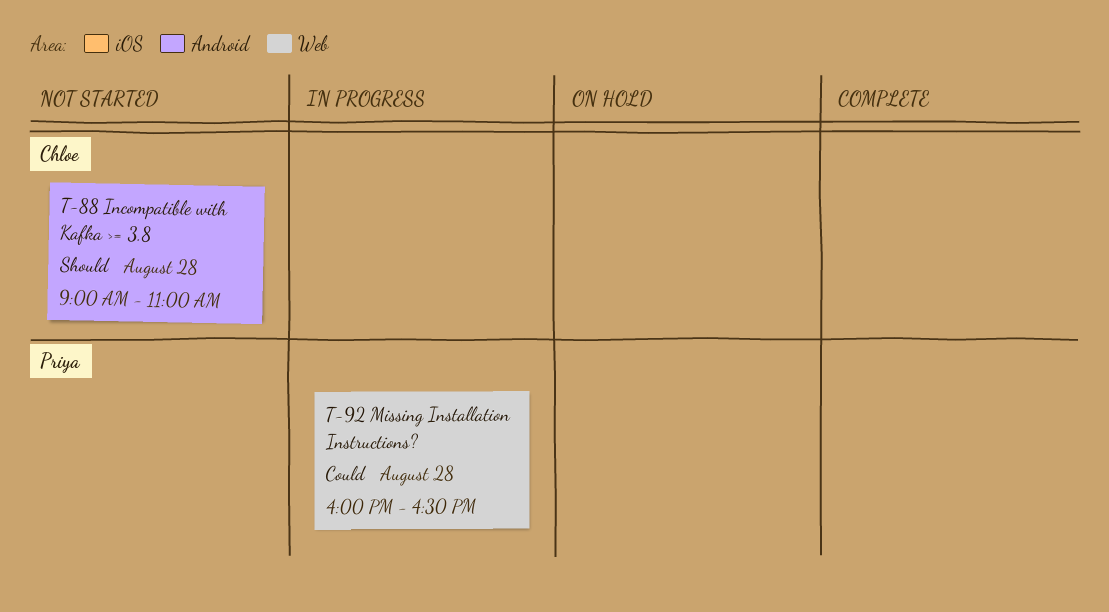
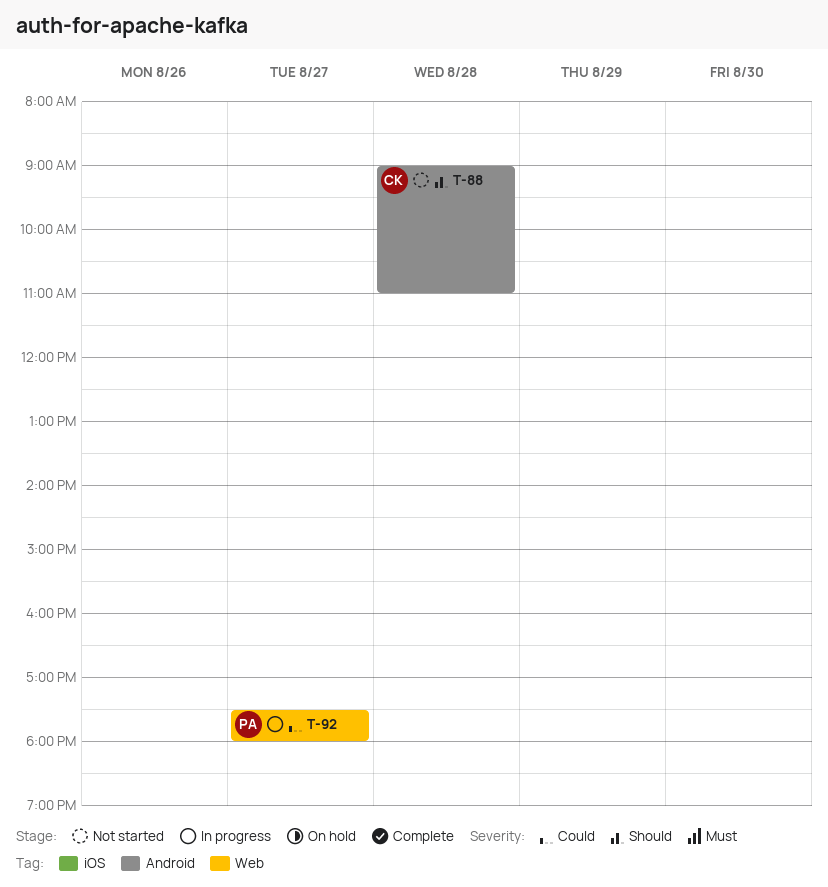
T-92, day: Aug 28 -> Aug 27
T-92, begins: 16:00 -> 17:30
T-92, ends: 16:30 -> 18:00

